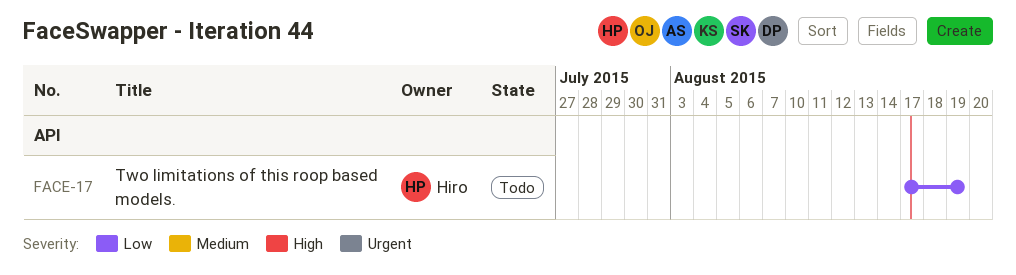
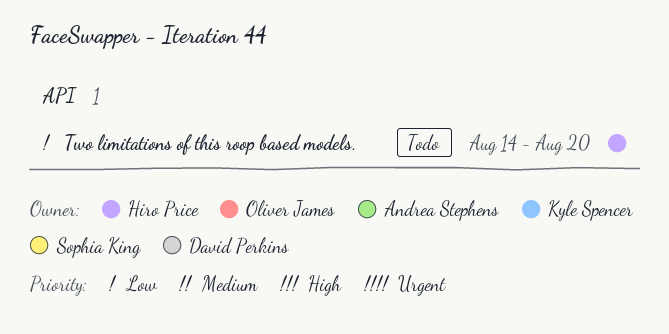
Two limitations of this roop based models., start: Aug 17 -> Aug 14
Two limitations of this roop based models., due: Aug 19 -> Aug 20

